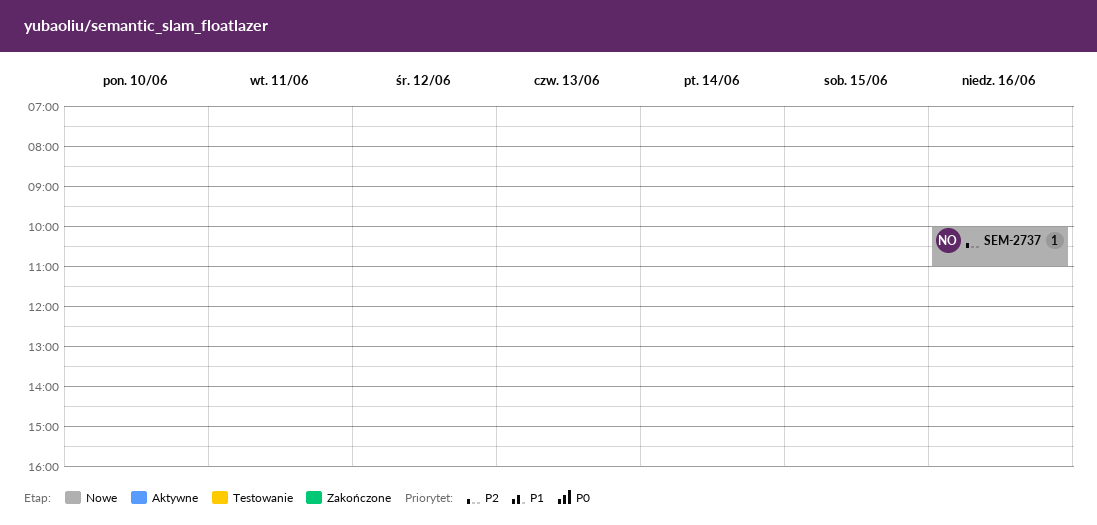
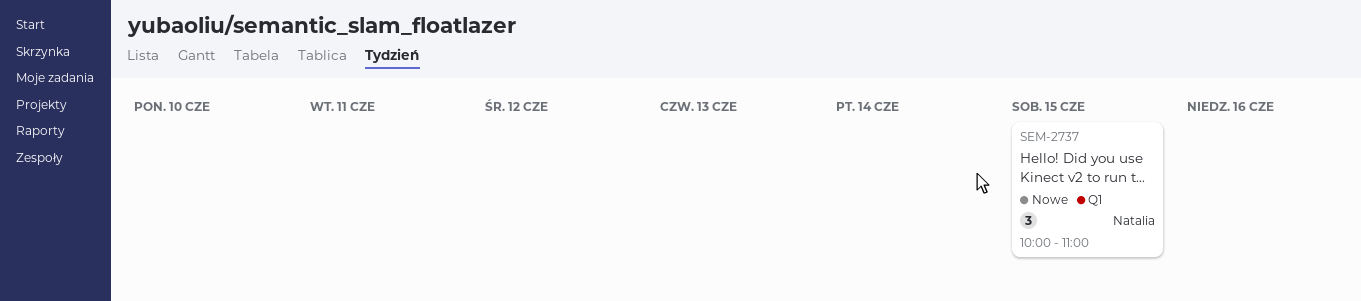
SEM-2737, estimate: 1 -> 3
SEM-2737, day: Jun 16 -> Jun 15

